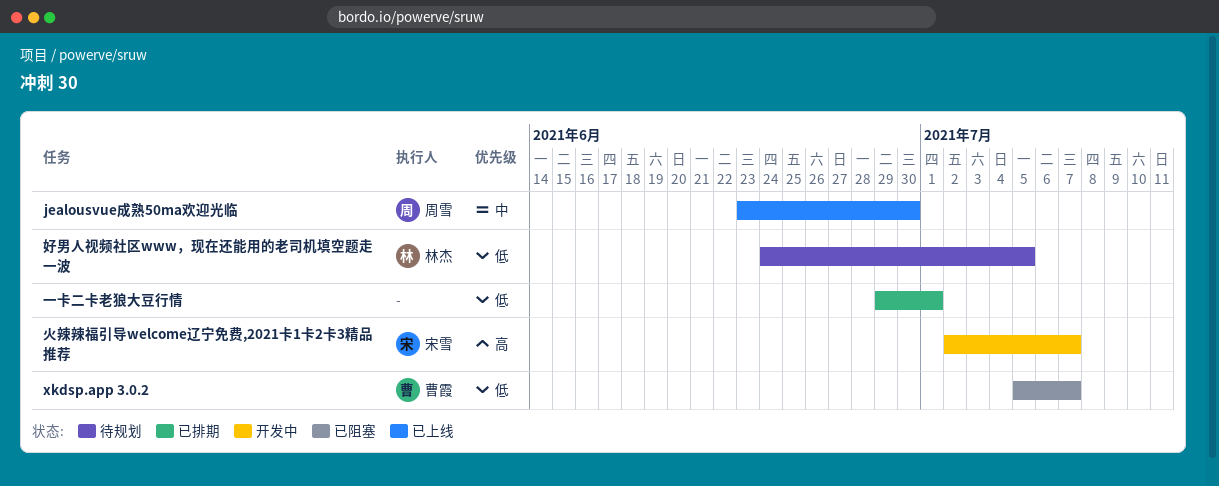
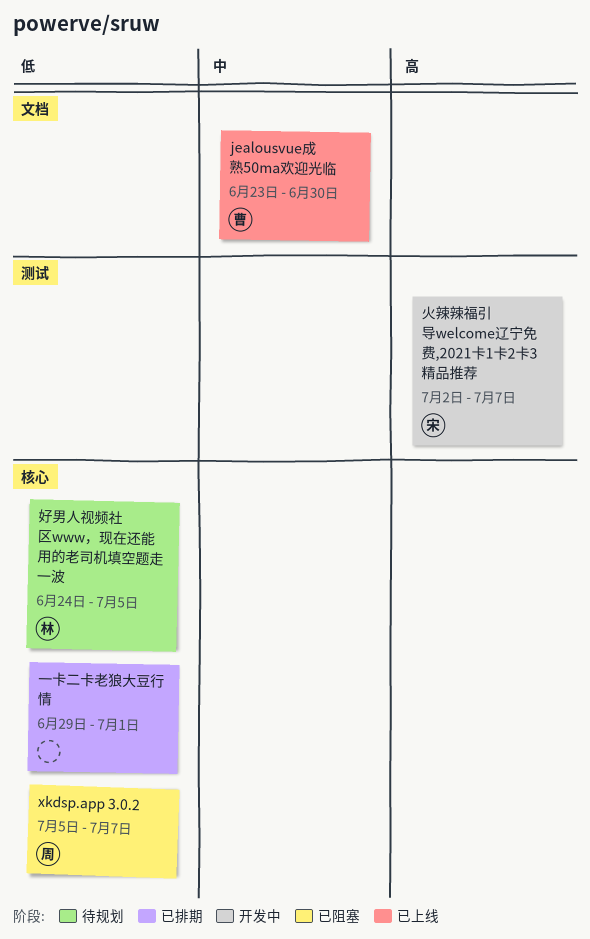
jealousvue成熟50ma欢迎光临, owner: 周雪 -> 曹霞
xkdsp.app 3.0.2, owner: 曹霞 -> 周雪

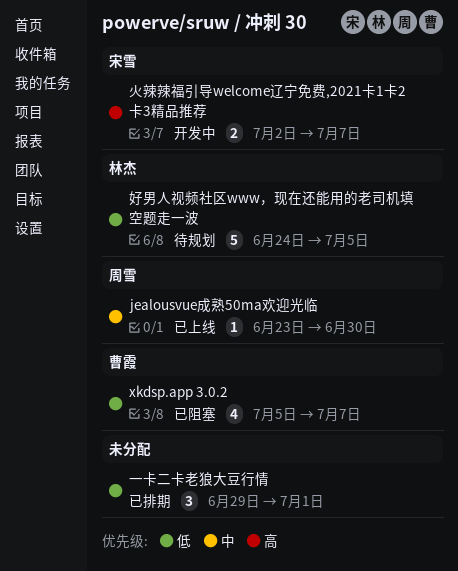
jealousvue成熟50ma欢迎光临, owner: 曹霞 -> 周雪
xkdsp.app 3.0.2, owner: 周雪 -> 曹霞

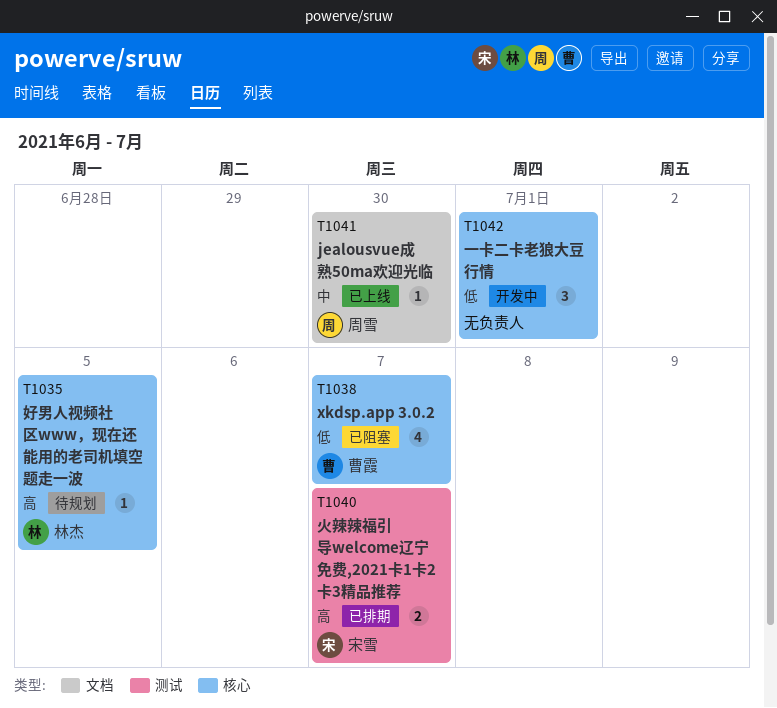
一卡二卡老狼大豆行情, status: 已排期 -> 开发中
好男人视频社区www，现在还能用的老司机填空题走一波, priority: 低 -> 高
好男人视频社区www，现在还能用的老司机填空题走一波, estimate: 5 -> 1
火辣辣福引导welcome辽宁免费,2021卡1卡2卡3精品推荐, status: 开发中 -> 已排期

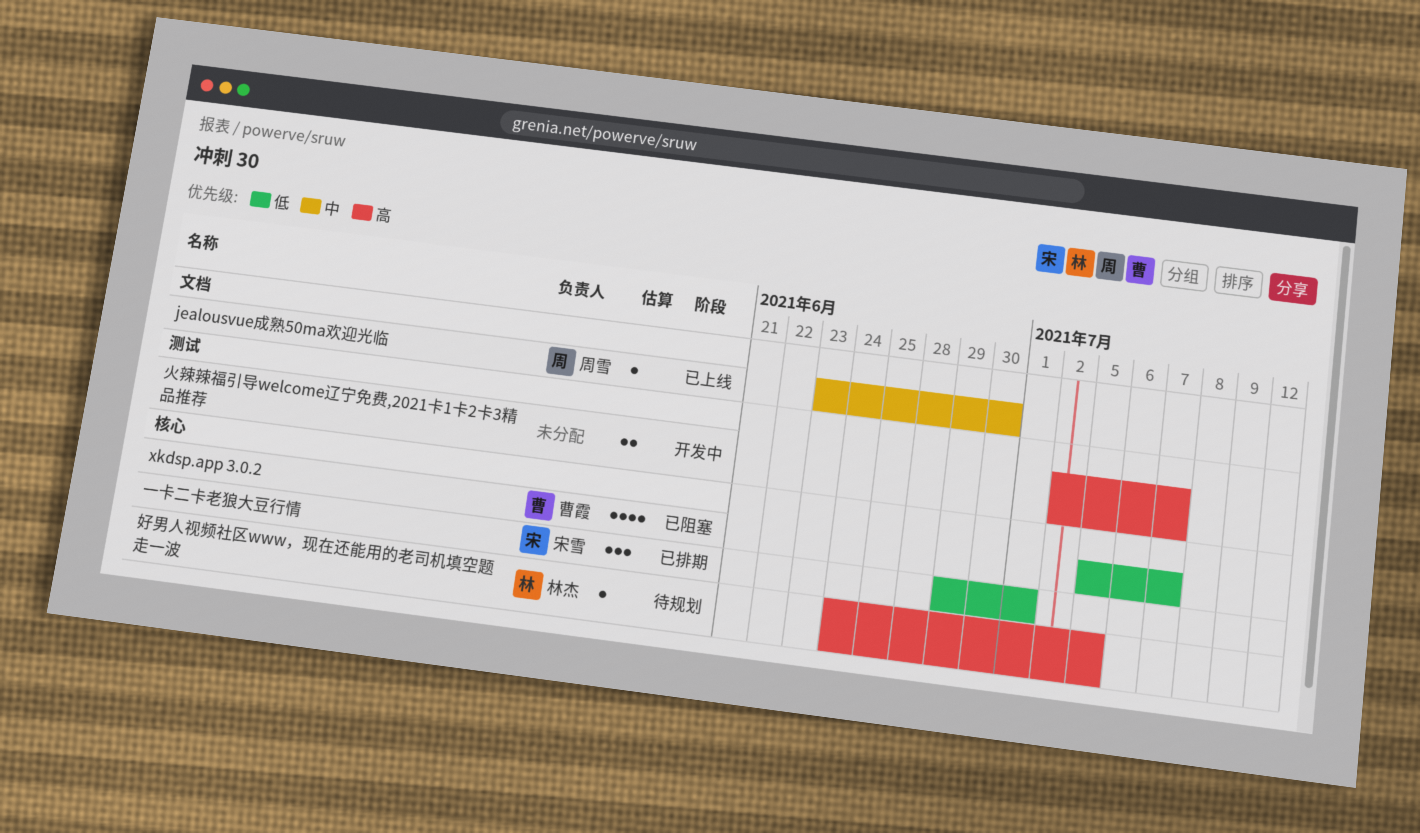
一卡二卡老狼大豆行情, status: 开发中 -> 已排期
一卡二卡老狼大豆行情, owner: none -> 宋雪
火辣辣福引导welcome辽宁免费,2021卡1卡2卡3精品推荐, status: 已排期 -> 开发中
火辣辣福引导welcome辽宁免费,2021卡1卡2卡3精品推荐, owner: 宋雪 -> none

